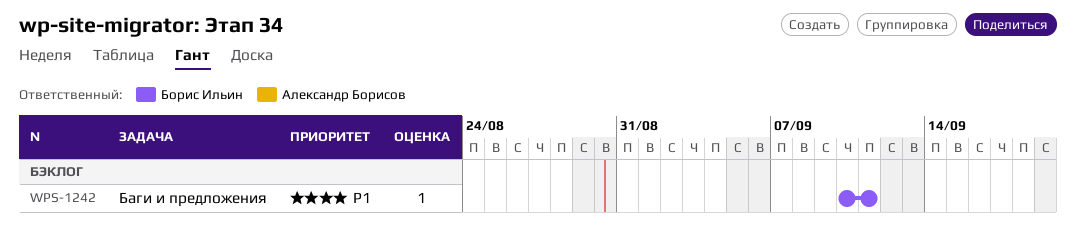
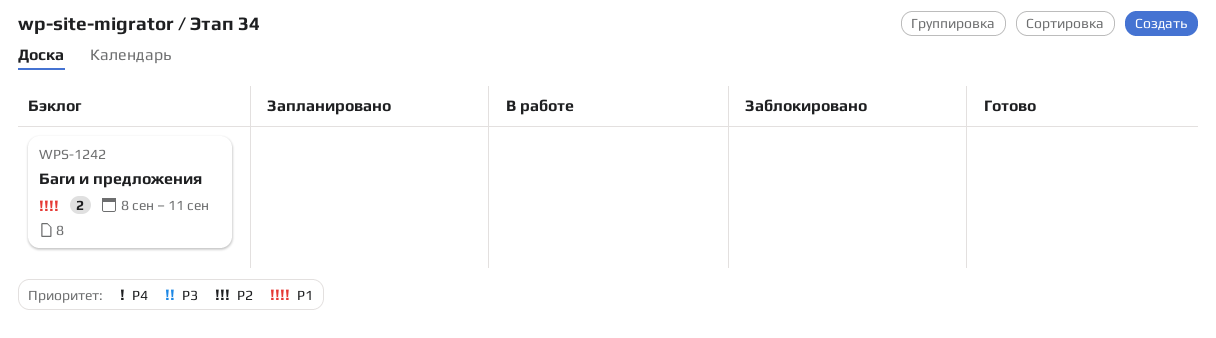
WPS-1242, estimate: 1 -> 2
WPS-1242, start: Sep 10 -> Sep 8

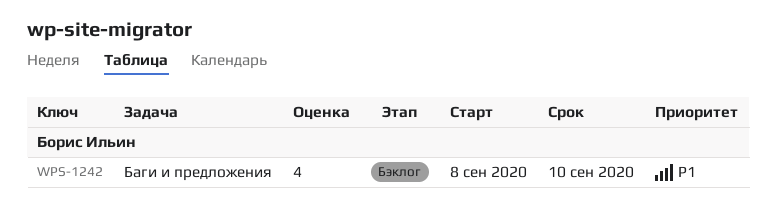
WPS-1242, estimate: 2 -> 4
WPS-1242, due: Sep 11 -> Sep 10

